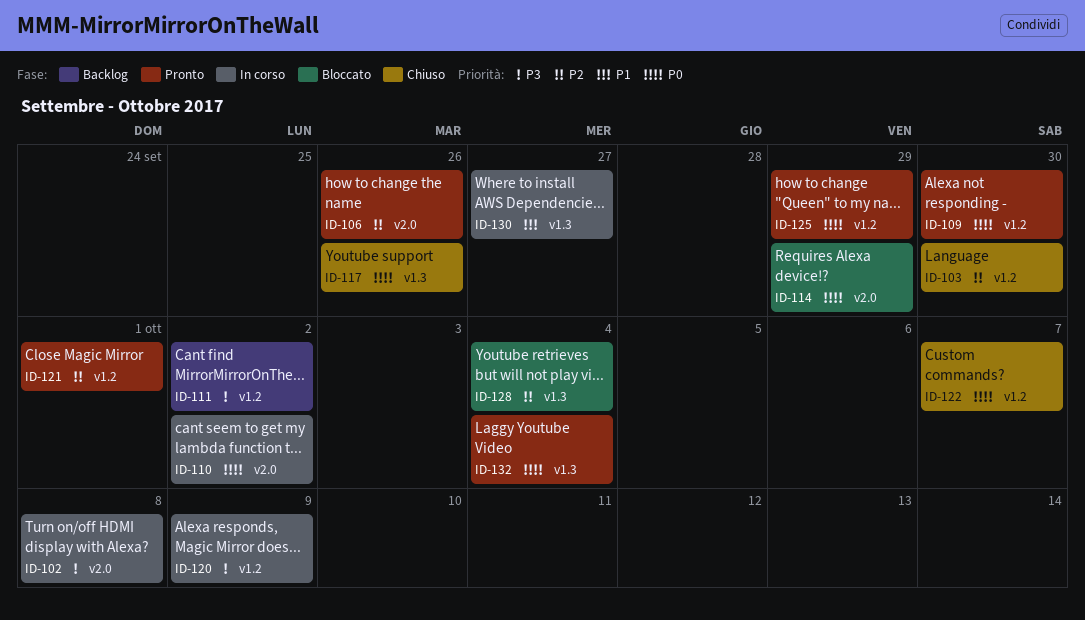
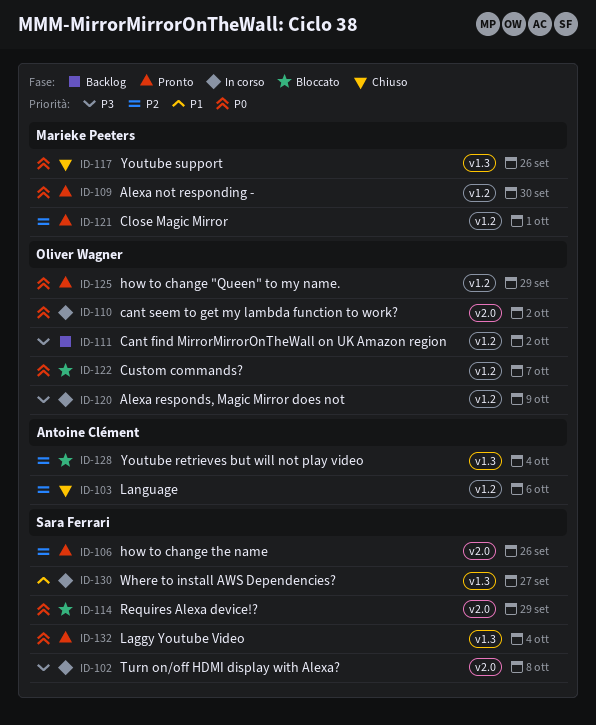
ID-103, due: Sep 30 -> Oct 6
ID-122, status: Chiuso -> Bloccato

